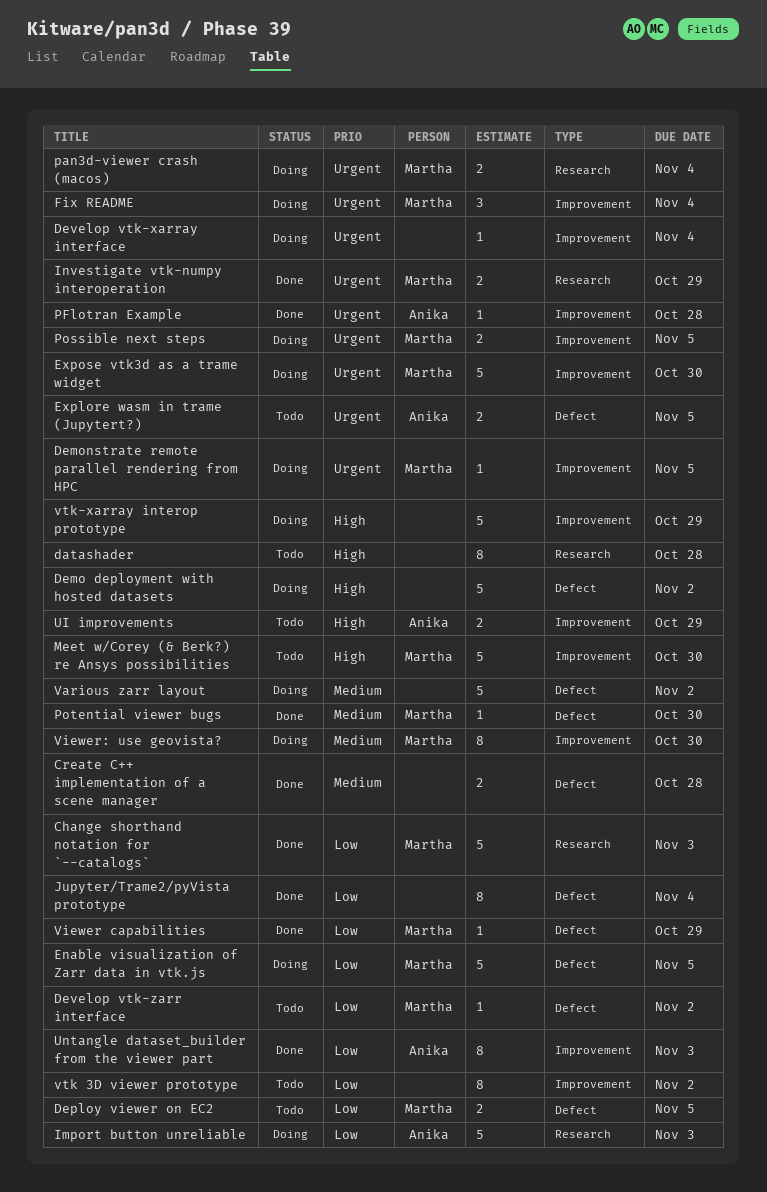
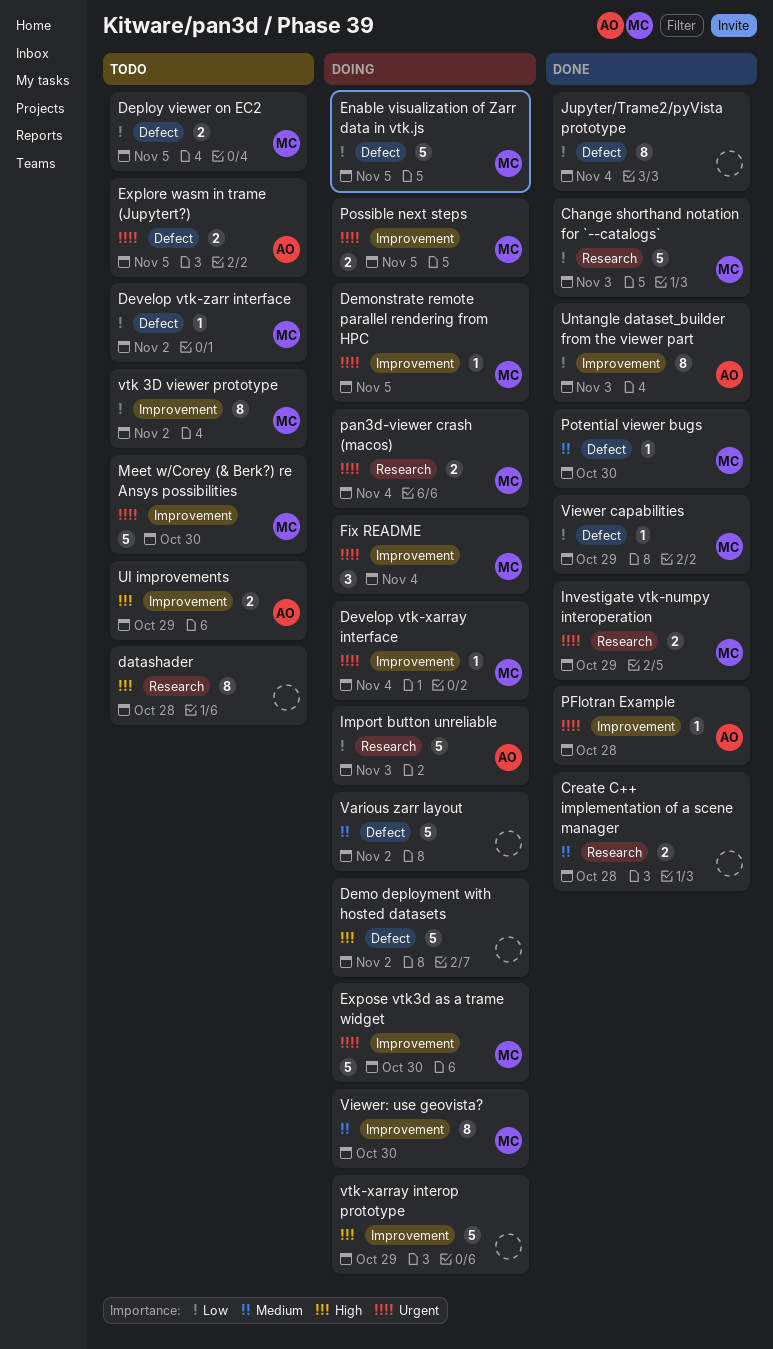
Create C++ implementation of a scene manager, label: Defect -> Research
Develop vtk-xarray interface, owner: none -> Martha
Meet w/Corey (& Berk?) re Ansys possibilities, priority: High -> Urgent
vtk 3D viewer prototype, owner: none -> Martha

